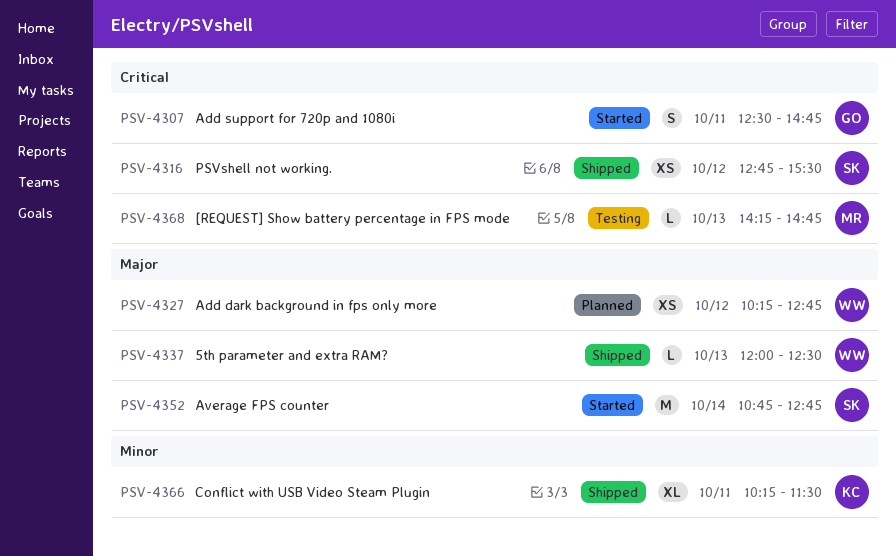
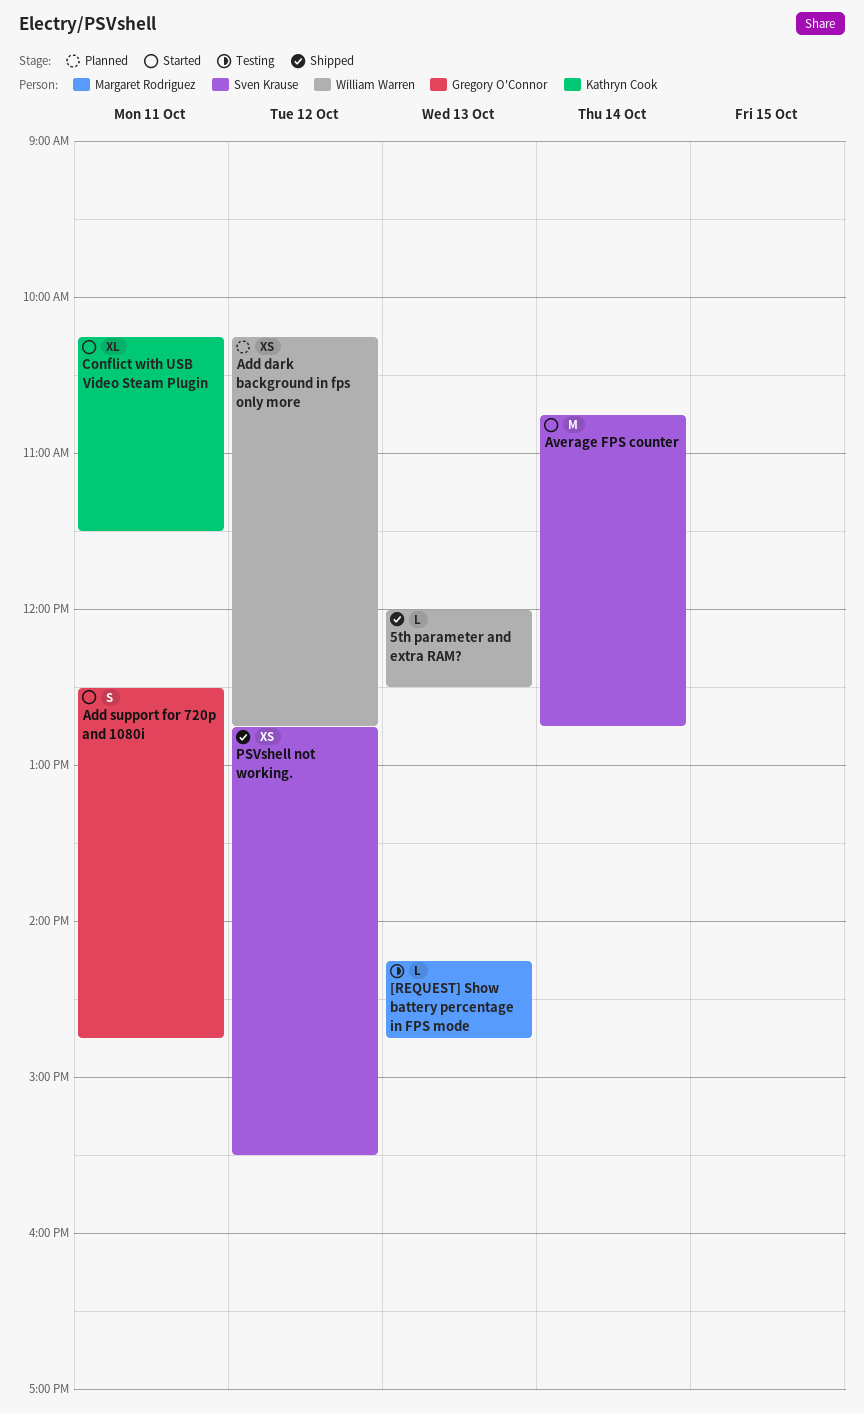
Conflict with USB Video Steam Plugin, status: Shipped -> Started

